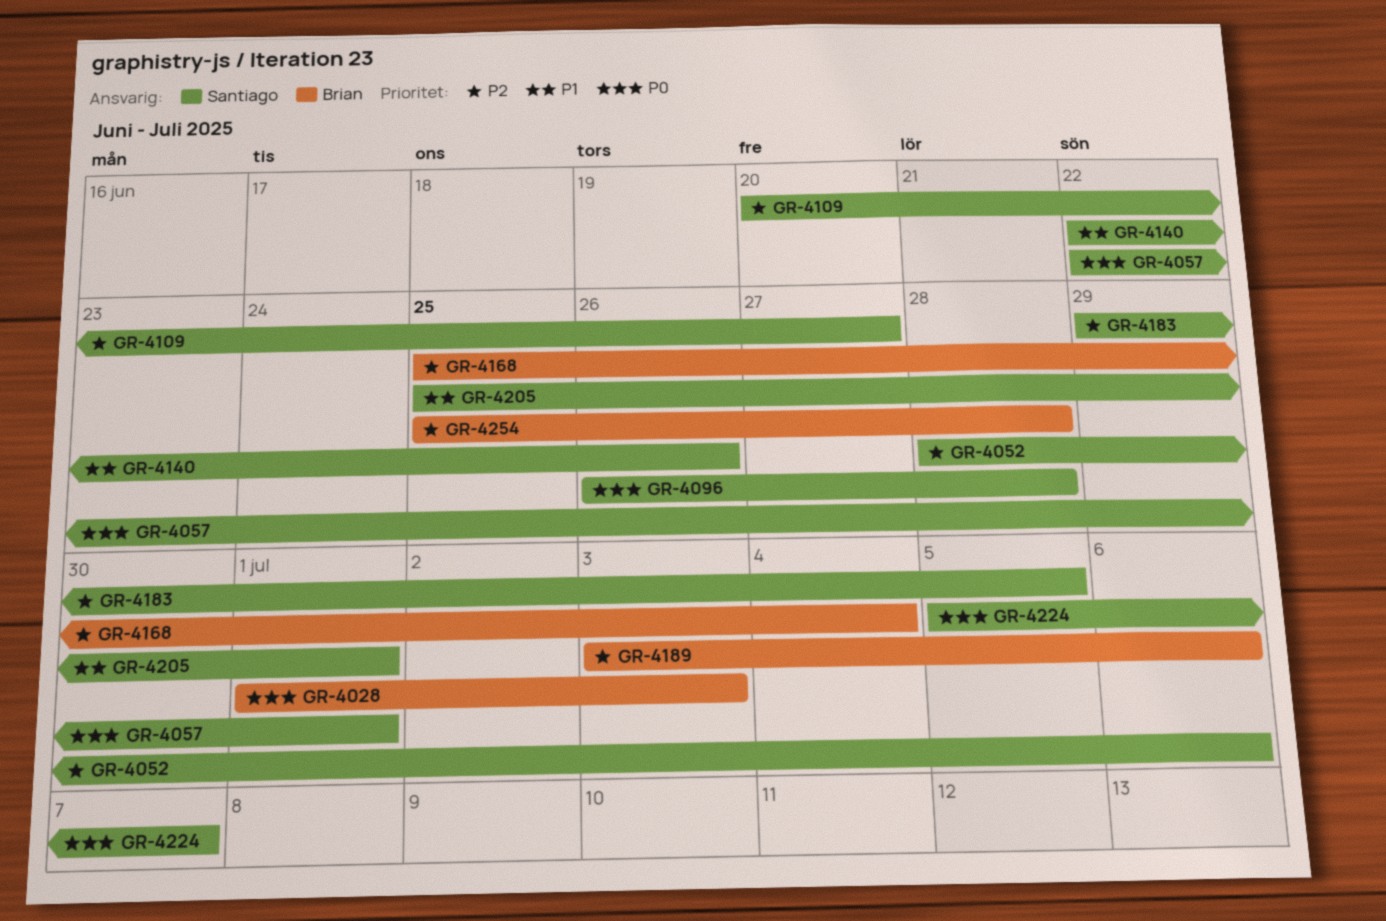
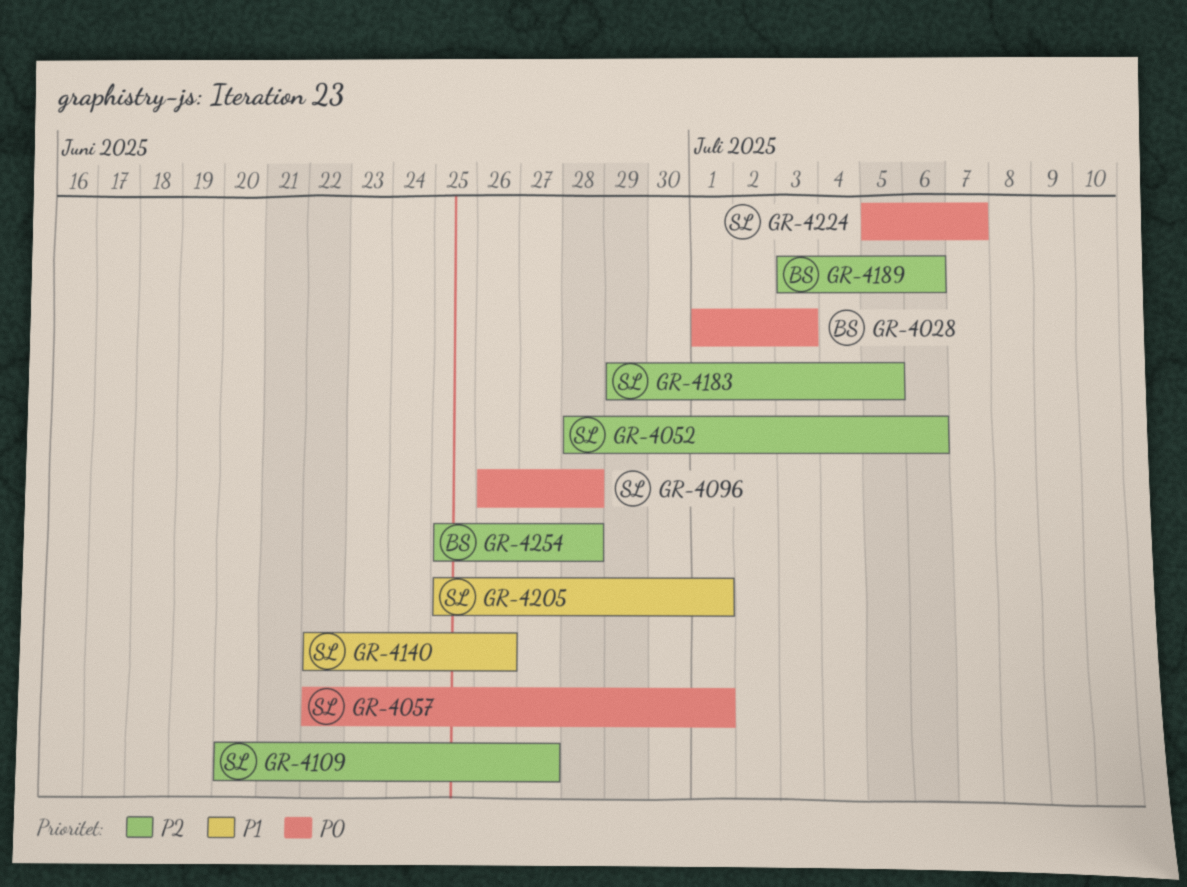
GR-4168: present -> none

